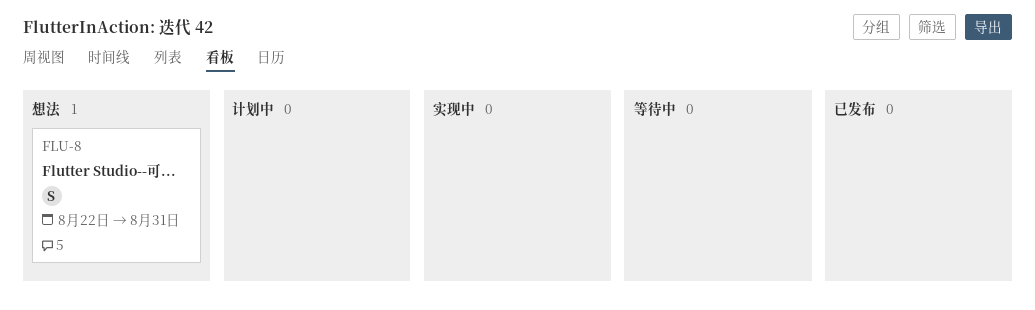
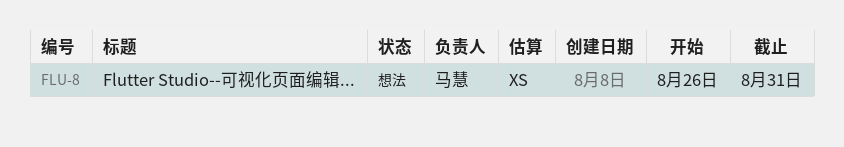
FLU-8, estimate: S -> XS
FLU-8, start: Aug 22 -> Aug 26

